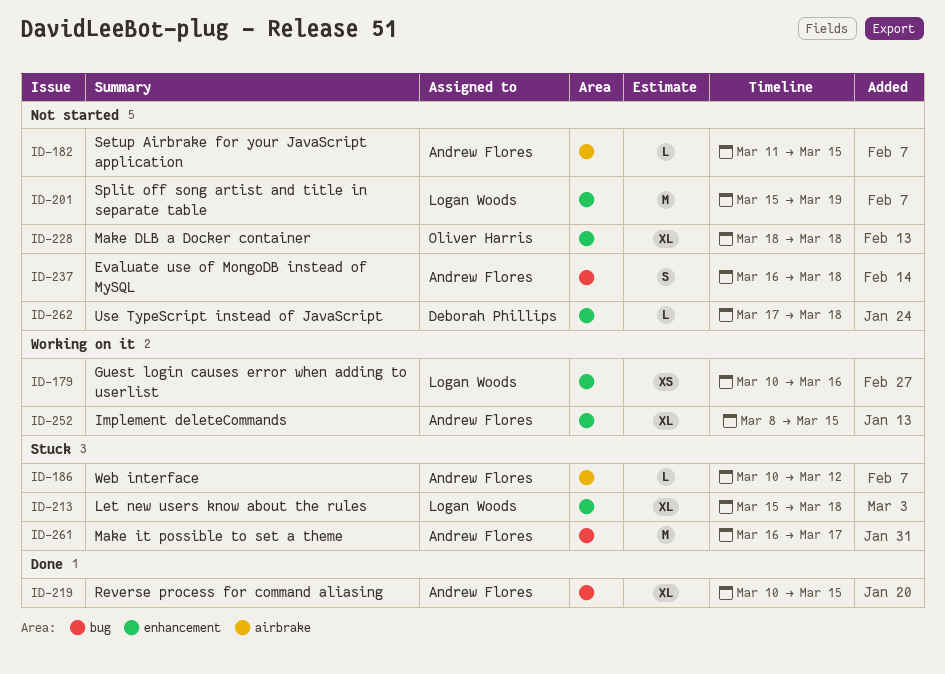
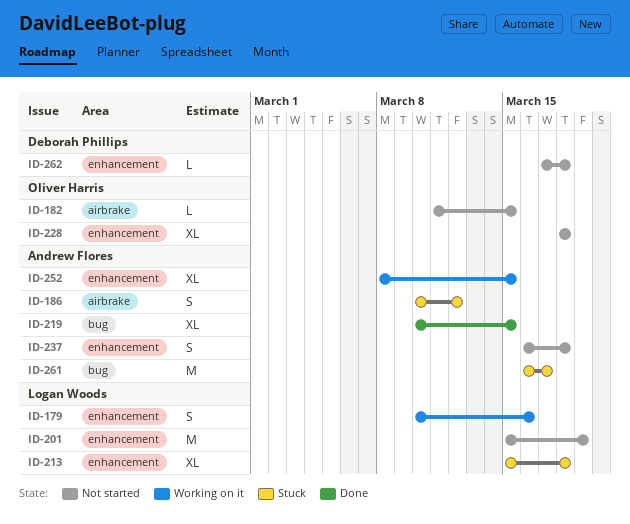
ID-179, estimate: XS -> S
ID-182, owner: Andrew Flores -> Oliver Harris
ID-186, estimate: L -> S
ID-237, label: bug -> enhancement

